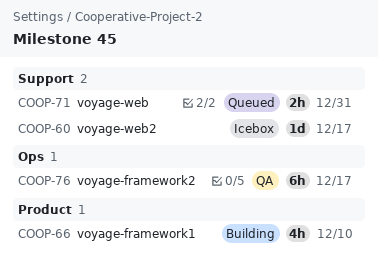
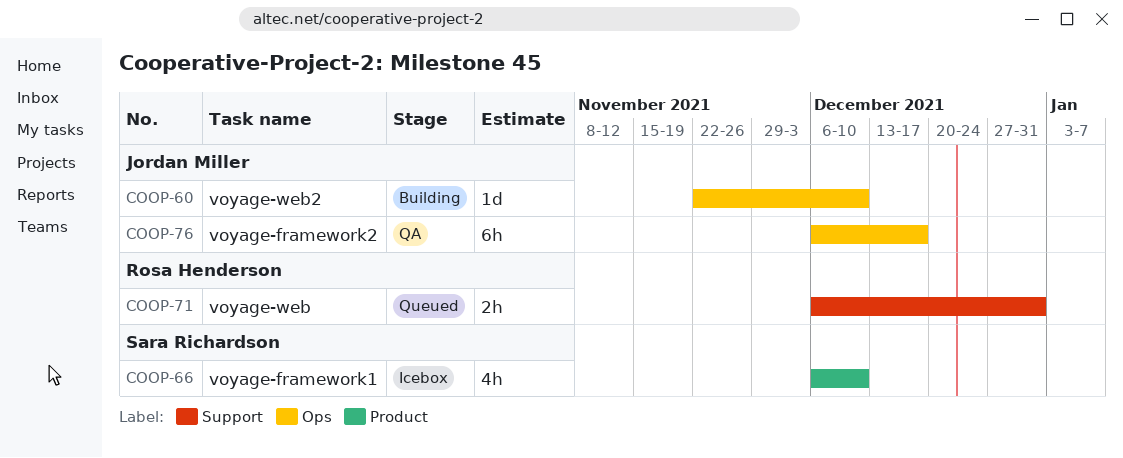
COOP-60, status: Icebox -> Building
COOP-60, label: Support -> Ops
COOP-60, due: Dec 17 -> Dec 10
COOP-66, status: Building -> Icebox

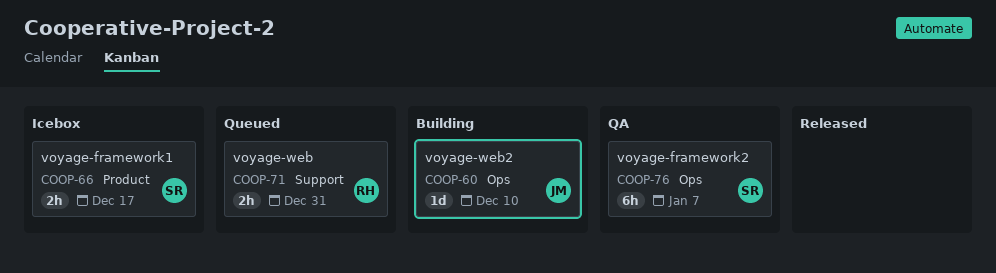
COOP-66, estimate: 4h -> 2h
COOP-66, due: Dec 10 -> Dec 17
COOP-76, owner: Jordan Miller -> Sara Richardson
COOP-76, due: Dec 17 -> Jan 7

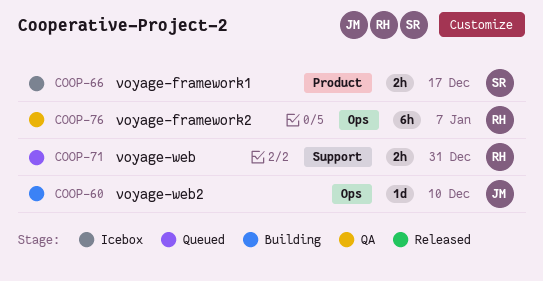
COOP-76, owner: SR -> RH

